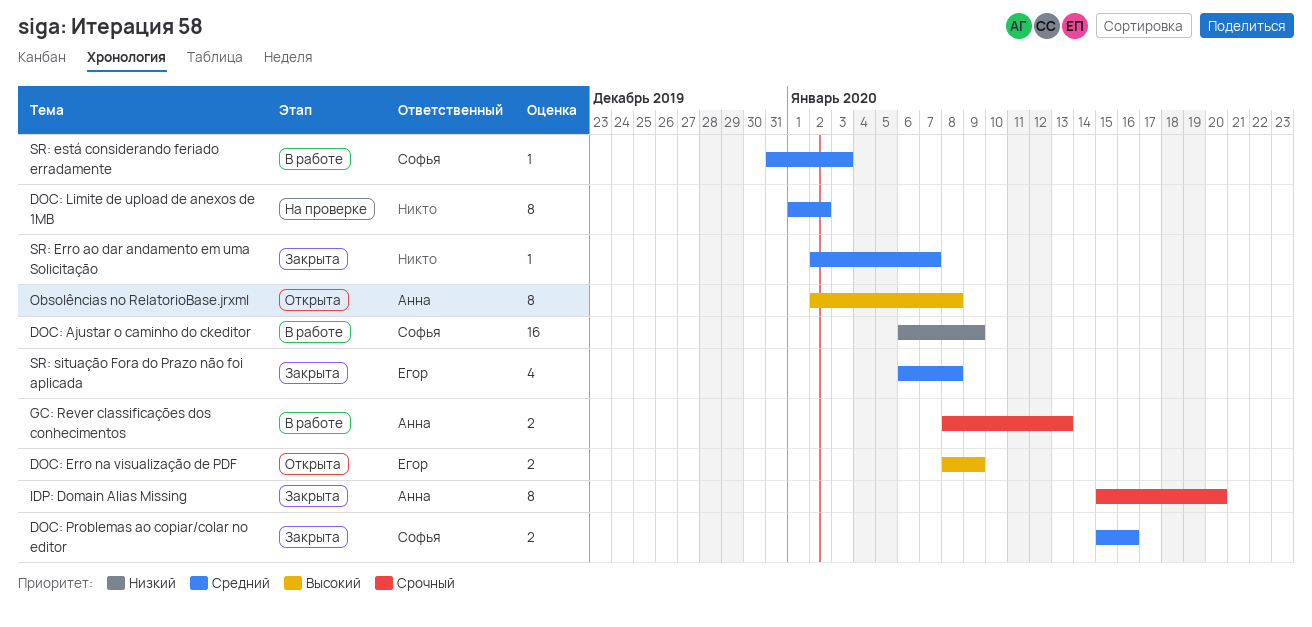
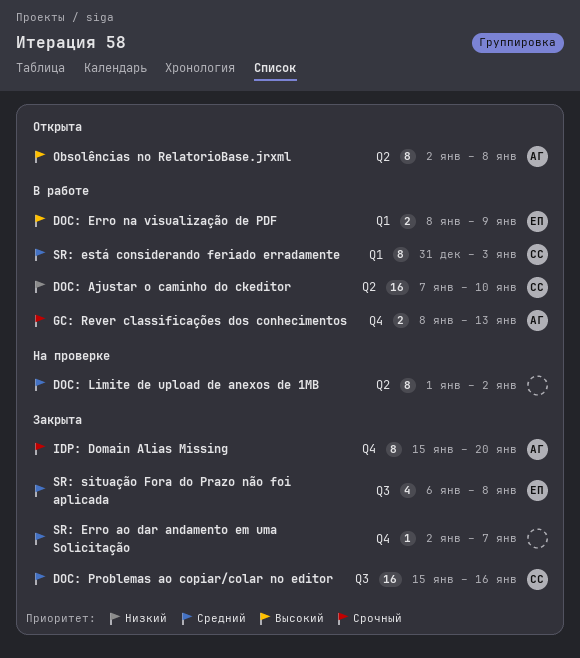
DOC: Ajustar o caminho do ckeditor, start: Jan 6 -> Jan 7
DOC: Ajustar o caminho do ckeditor, due: Jan 9 -> Jan 10
DOC: Erro na visualização de PDF, status: Открыта -> В работе
DOC: Problemas ao copiar/colar no editor, estimate: 2 -> 16
SR: está considerando feriado erradamente, estimate: 1 -> 8

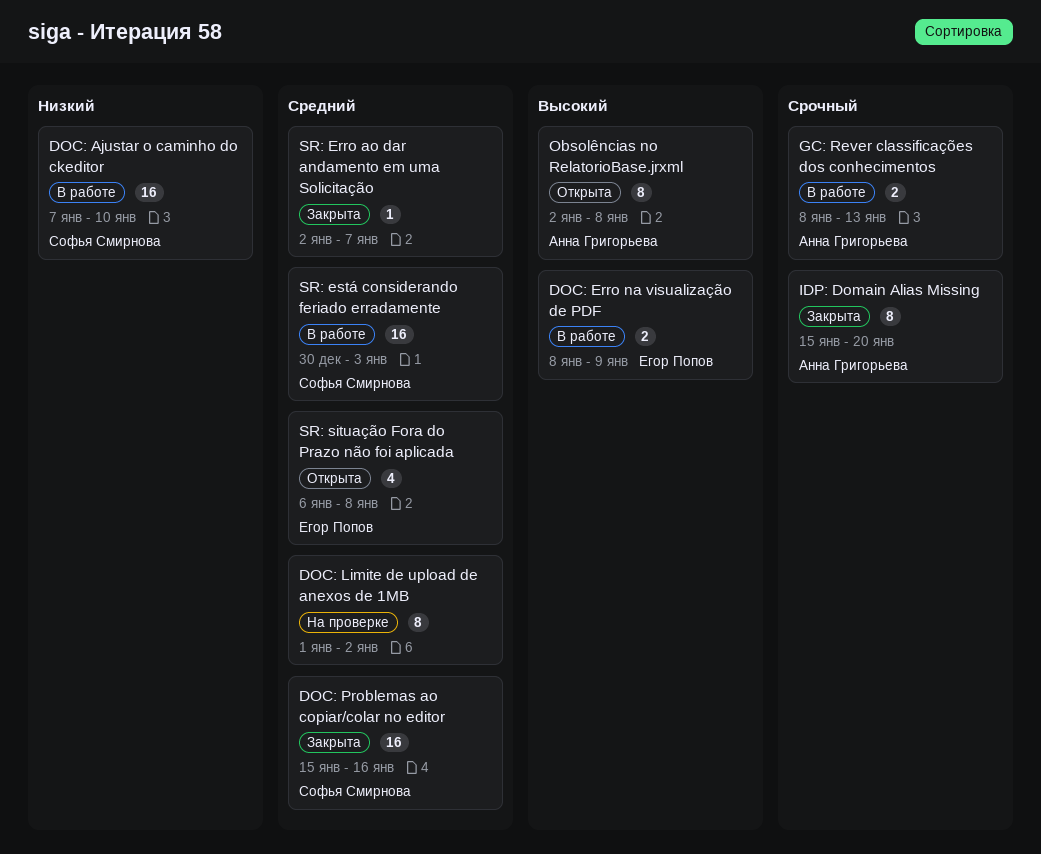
SR: está considerando feriado erradamente, estimate: 8 -> 16
SR: está considerando feriado erradamente, start: Dec 31 -> Dec 30
SR: situação Fora do Prazo não foi aplicada, status: Закрыта -> Открыта

